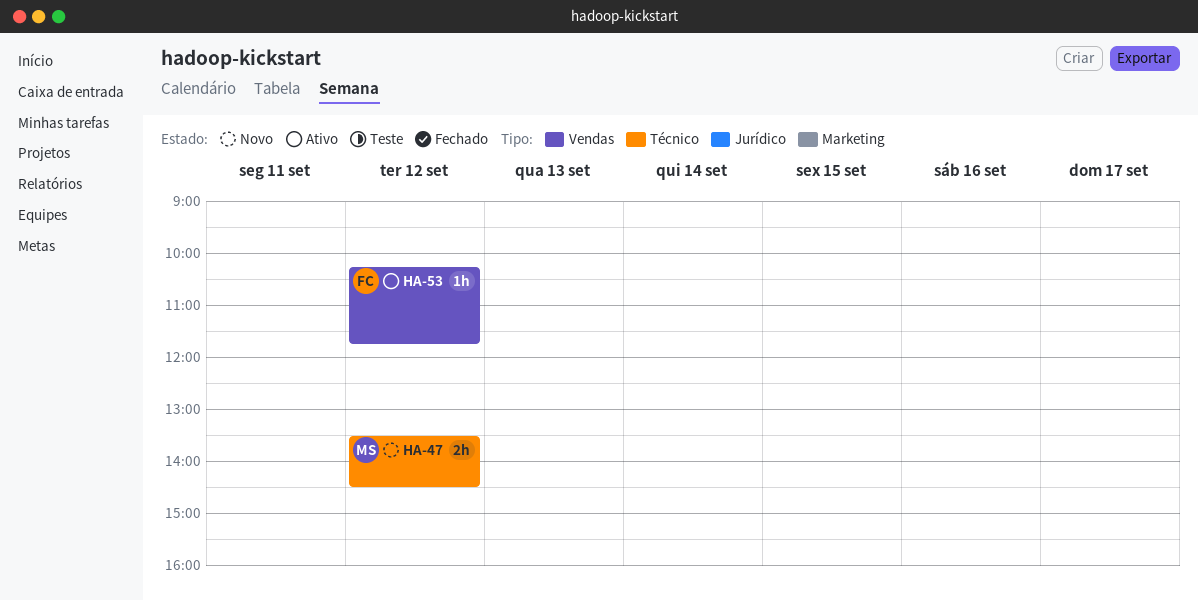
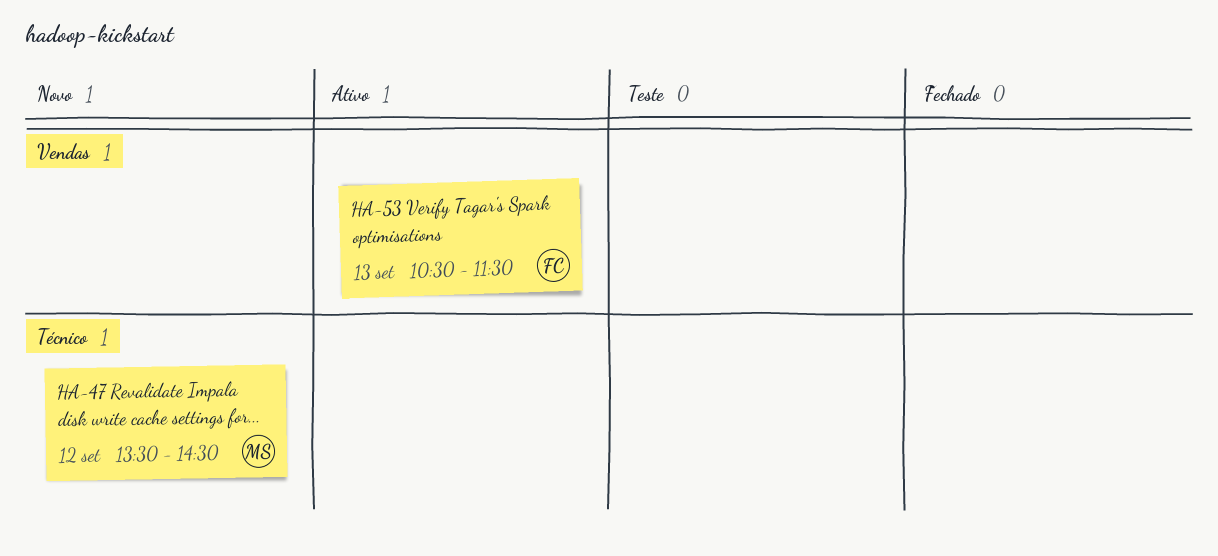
HA-53, day: Sep 12 -> Sep 13
HA-53, begins: 10:15 -> 10:30
HA-53, ends: 11:45 -> 11:30

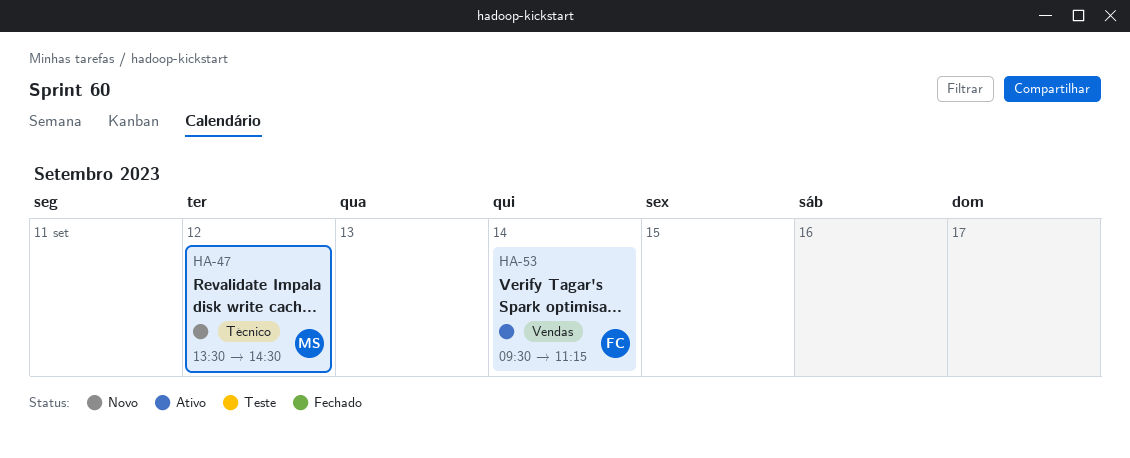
HA-53, day: Sep 13 -> Sep 14
HA-53, begins: 10:30 -> 09:30
HA-53, ends: 11:30 -> 11:15

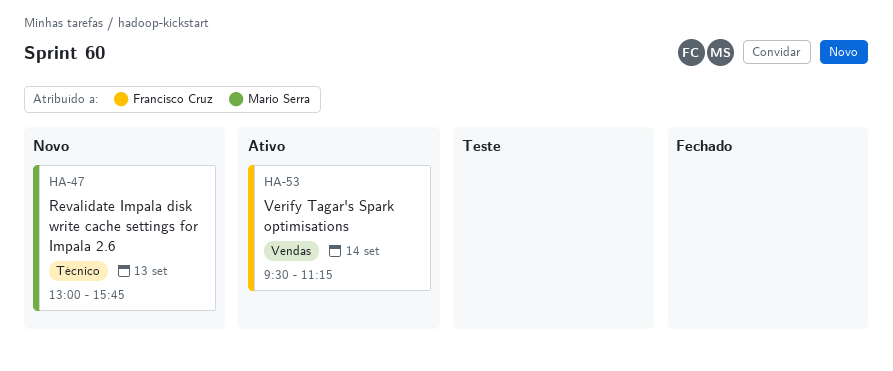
HA-47, day: Sep 12 -> Sep 13
HA-47, begins: 13:30 -> 13:00
HA-47, ends: 14:30 -> 15:45

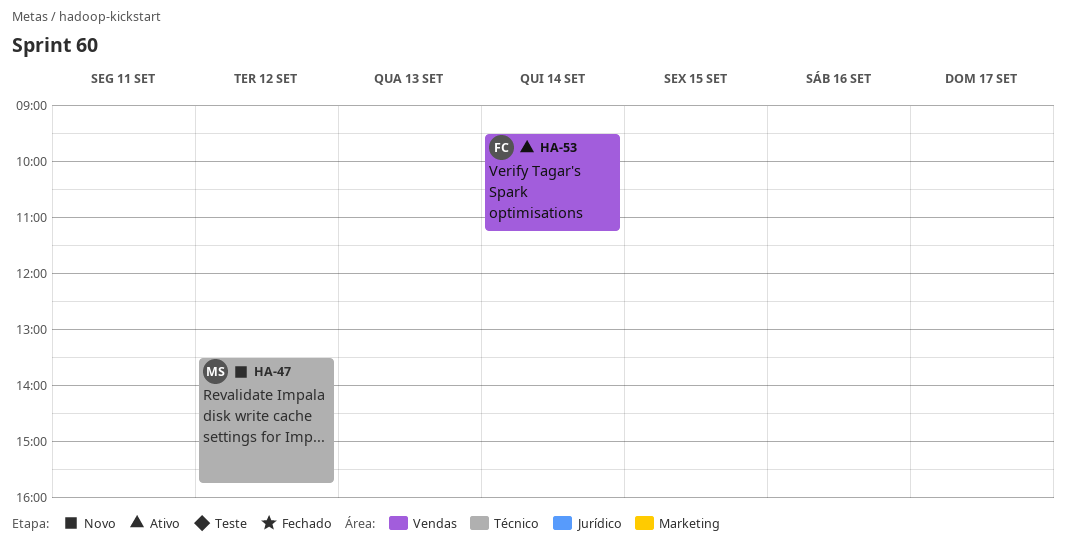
HA-47, day: Sep 13 -> Sep 12
HA-47, begins: 13:00 -> 13:30

